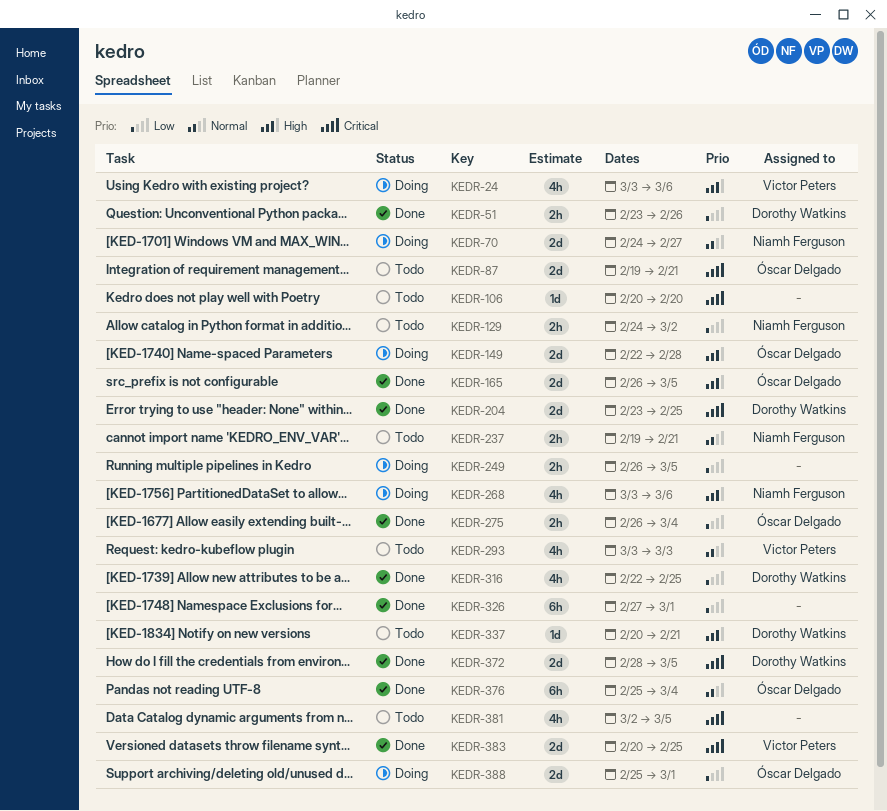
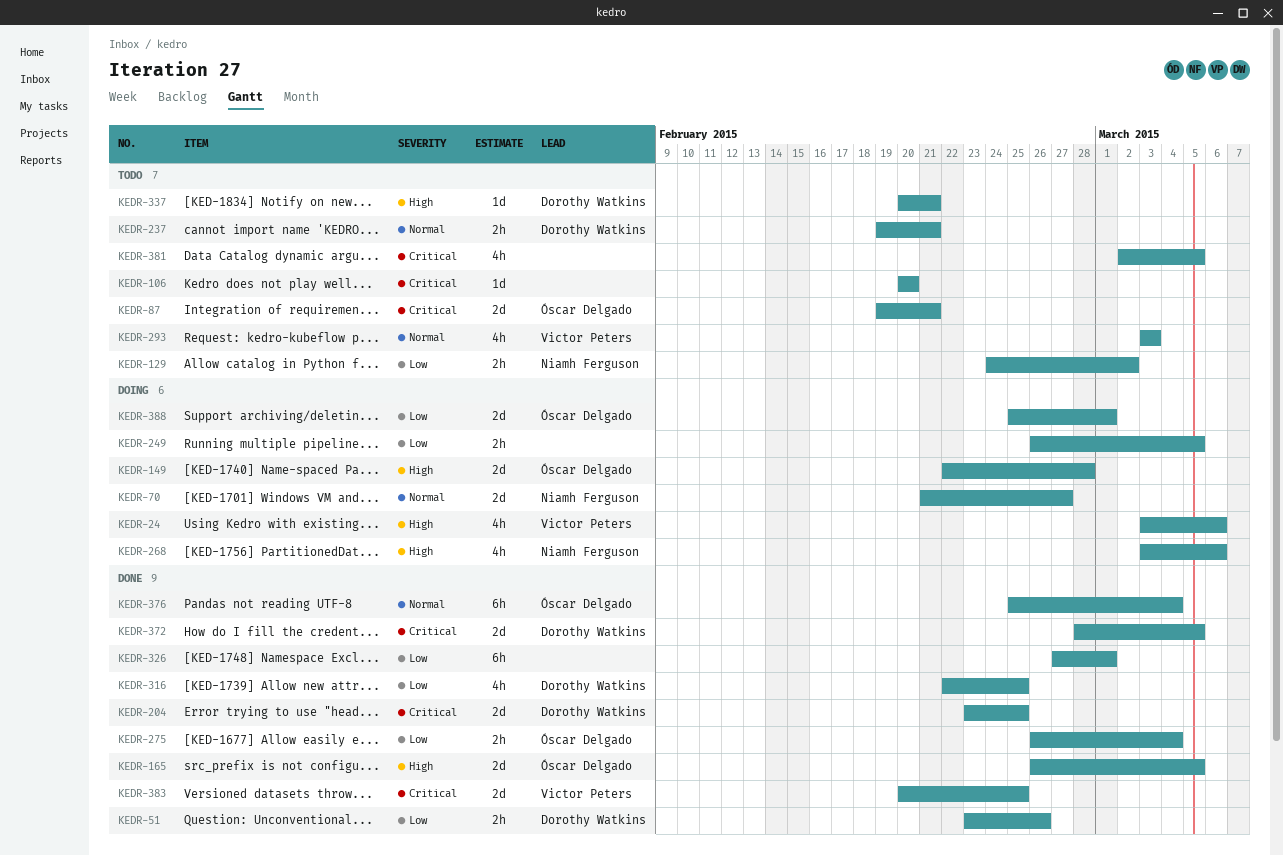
KEDR-70, start: Feb 24 -> Feb 21
KEDR-237, owner: Niamh Ferguson -> Dorothy Watkins

